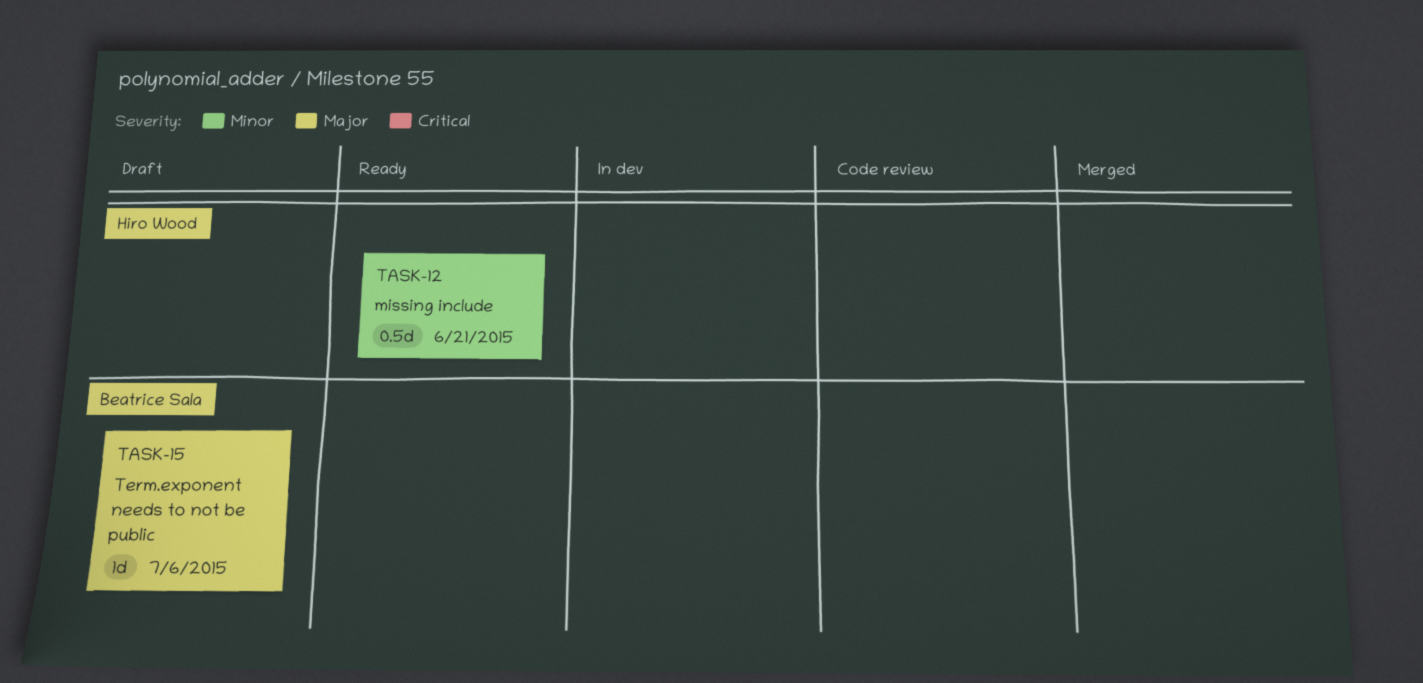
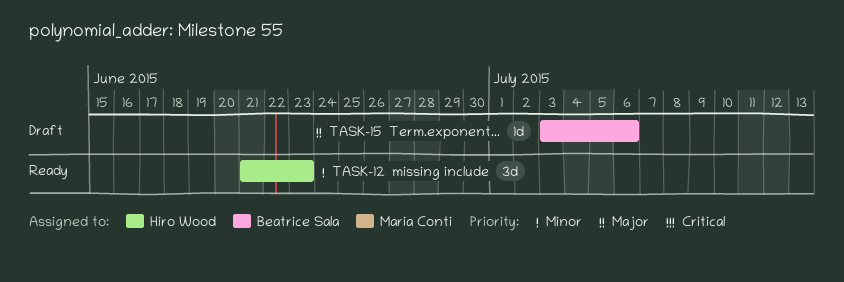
TASK-12, estimate: 0.5d -> 3d
TASK-12, due: Jun 21 -> Jun 23

